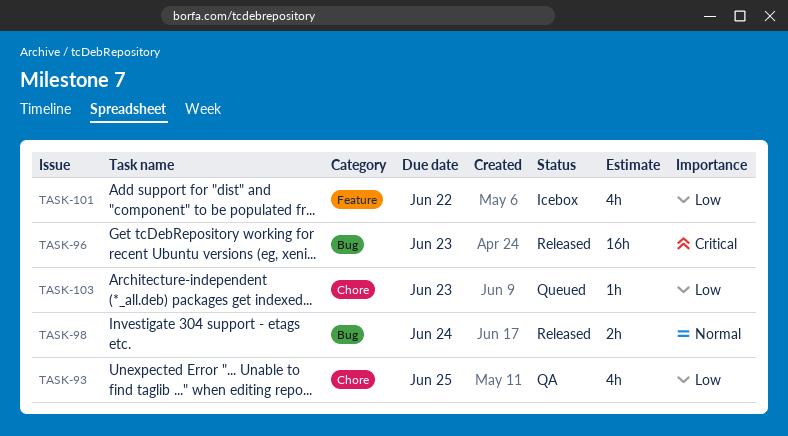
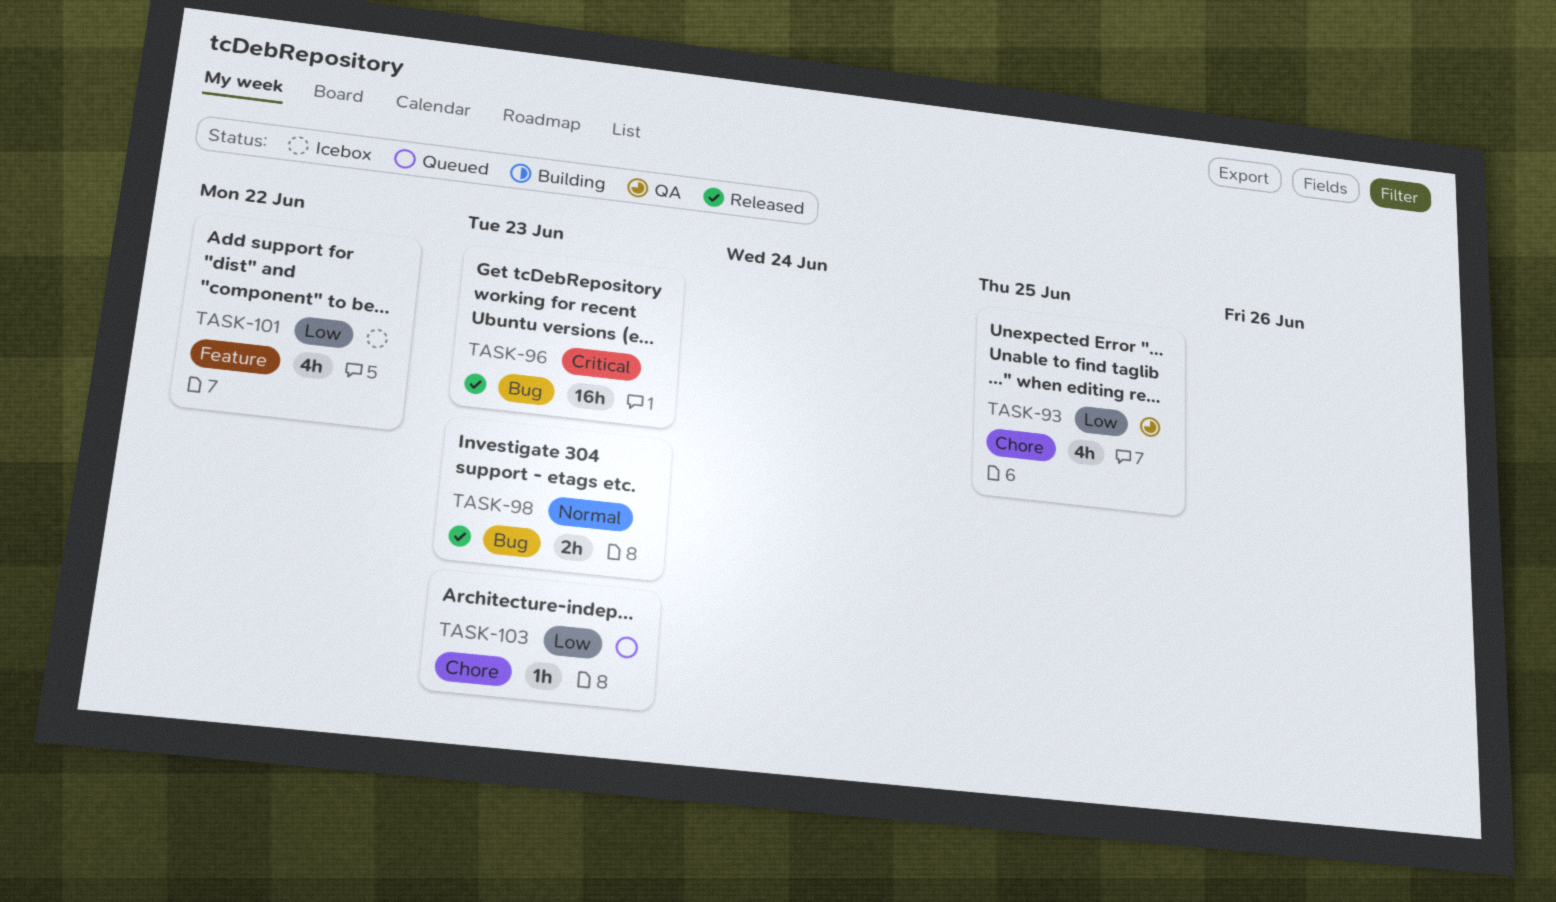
TASK-98, due: Jun 24 -> Jun 23

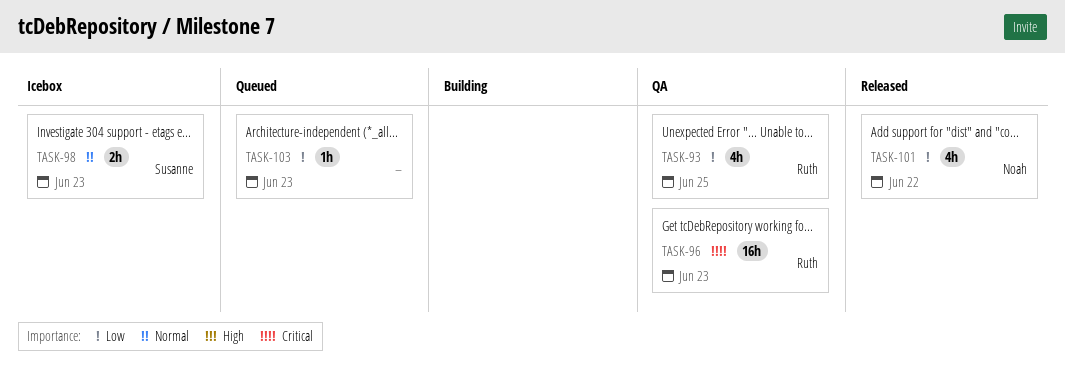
TASK-96, status: Released -> QA
TASK-98, status: Released -> Icebox
TASK-101, status: Icebox -> Released

